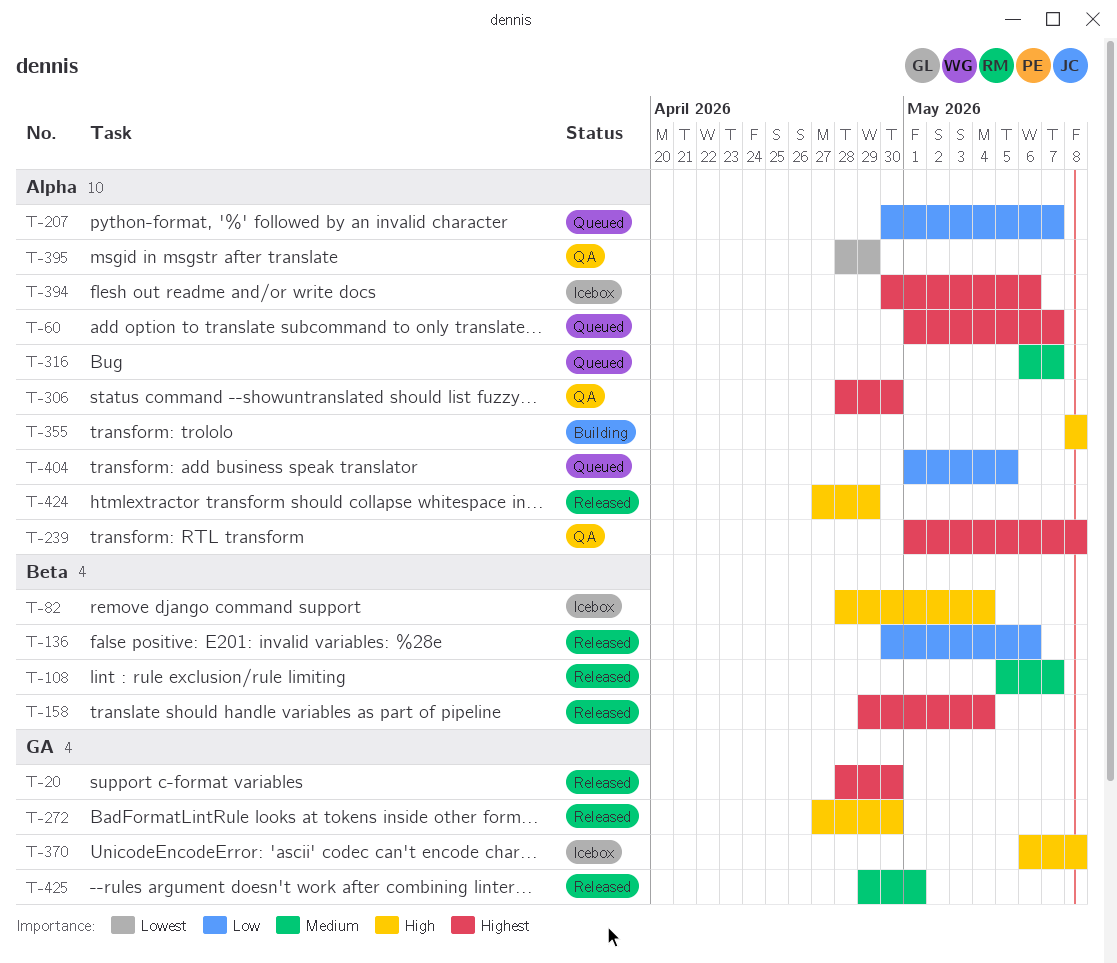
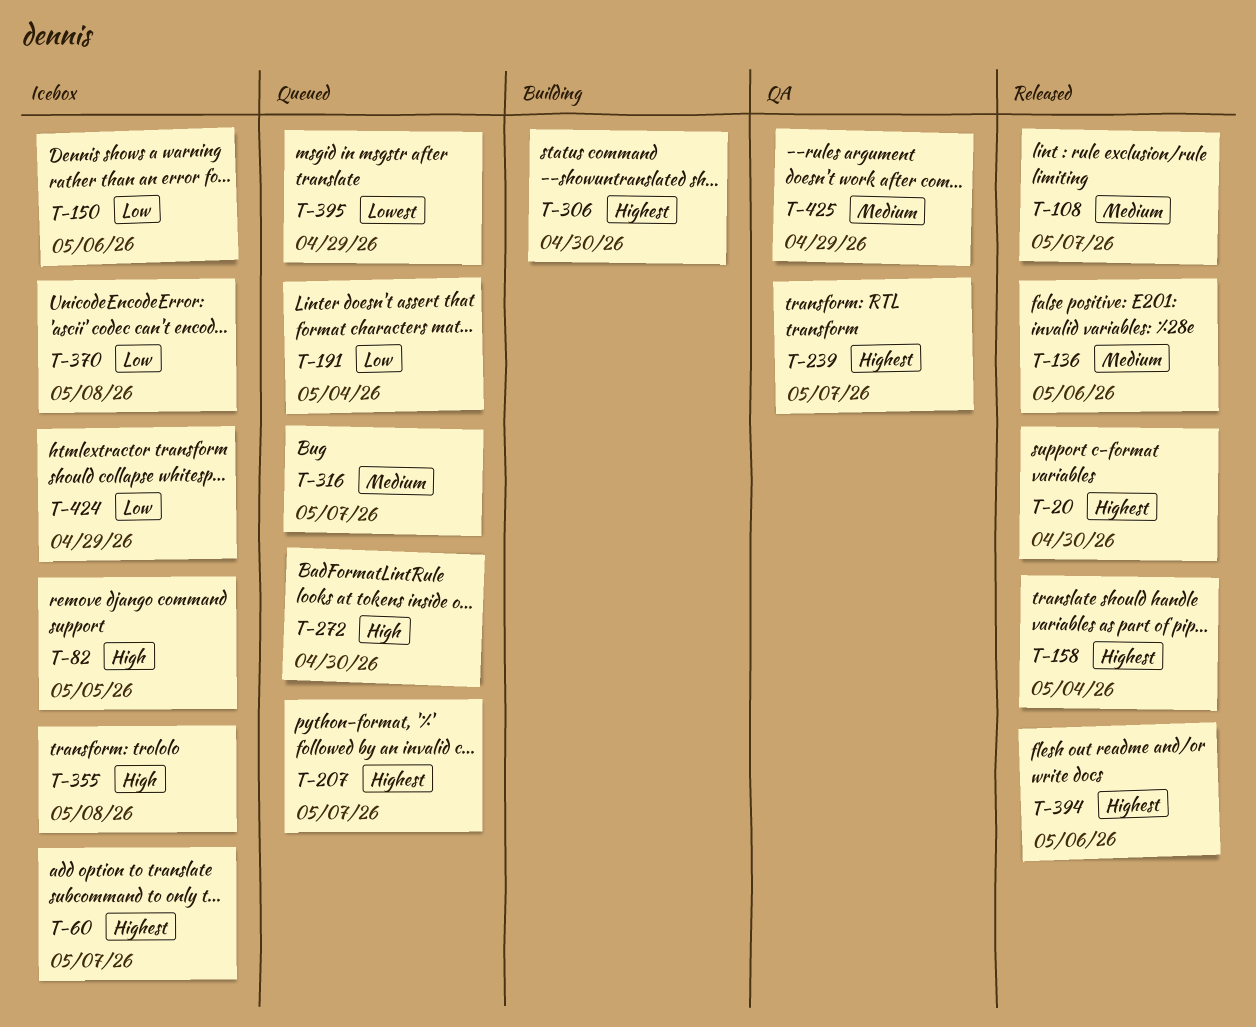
T-60, status: Queued -> Icebox
T-82, due: May 4 -> May 5
T-136, priority: Low -> Medium
T-150: none -> present
T-191: none -> present
T-207, priority: Low -> Highest
T-239, due: May 8 -> May 7
T-272, status: Released -> Queued
T-306, status: QA -> Building
T-355, status: Building -> Icebox
T-370, priority: High -> Low
T-394, status: Icebox -> Released
T-395, status: QA -> Queued
T-404: present -> none
T-424, status: Released -> Icebox
T-424, priority: High -> Low
T-425, status: Released -> QA
T-425, due: May 1 -> Apr 29

